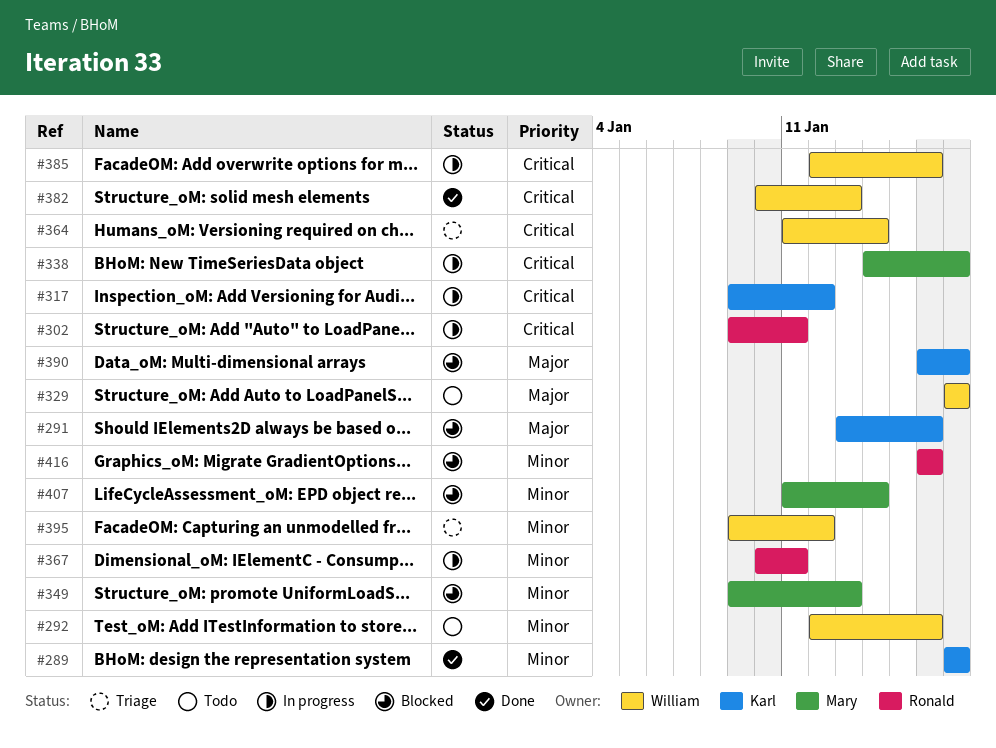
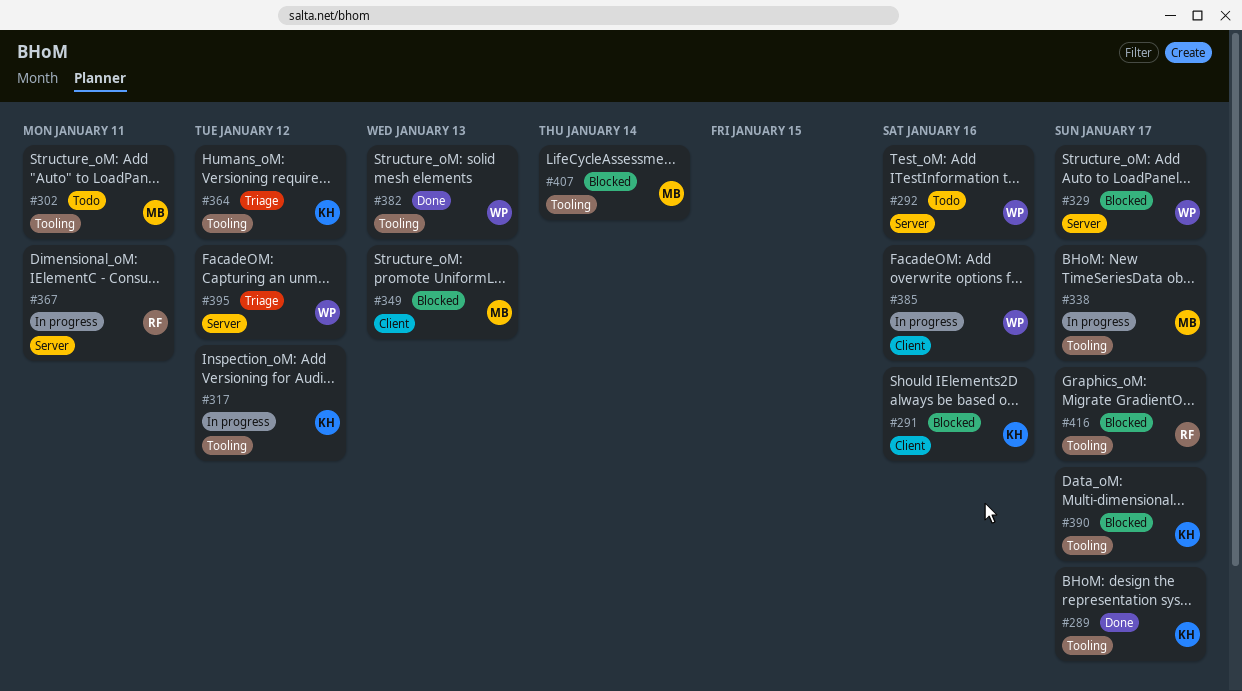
#302, status: In progress -> Todo
#302, owner: Ronald -> Mary
#329, status: Todo -> Blocked
#364, owner: William -> Karl
#364, due: Jan 14 -> Jan 12
#416, due: Jan 16 -> Jan 17

